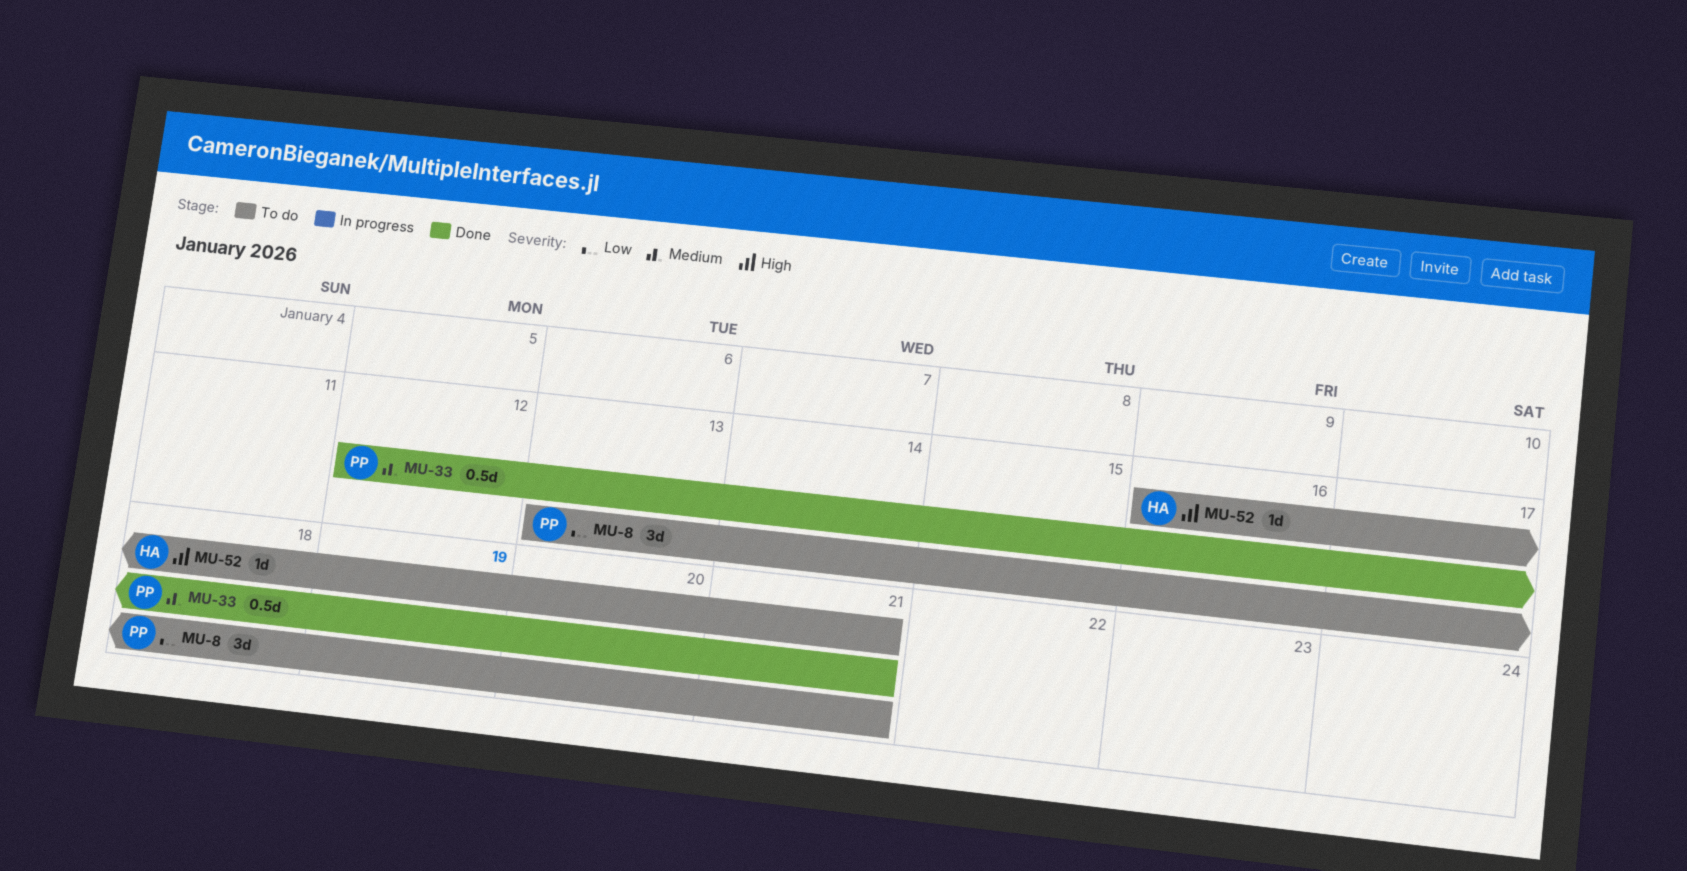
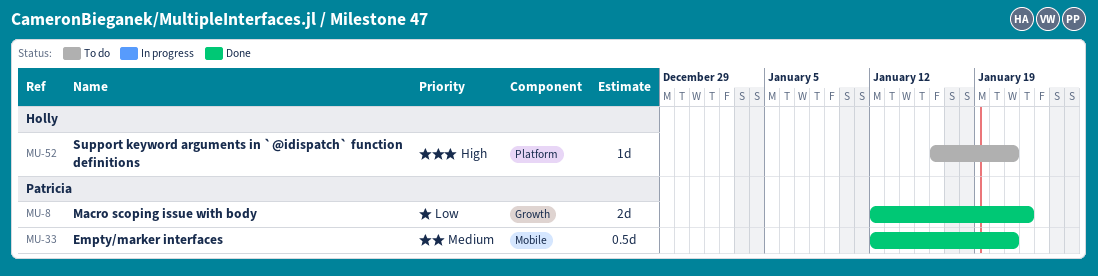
MU-8, status: To do -> Done
MU-8, estimate: 3d -> 2d
MU-8, start: Jan 13 -> Jan 12
MU-8, due: Jan 21 -> Jan 22

